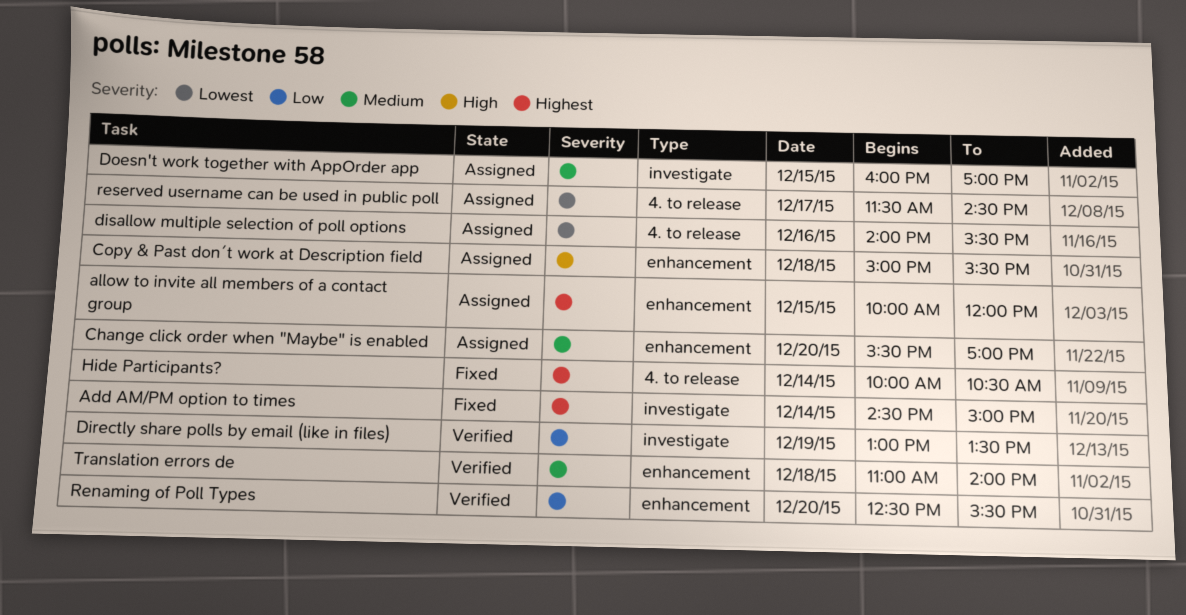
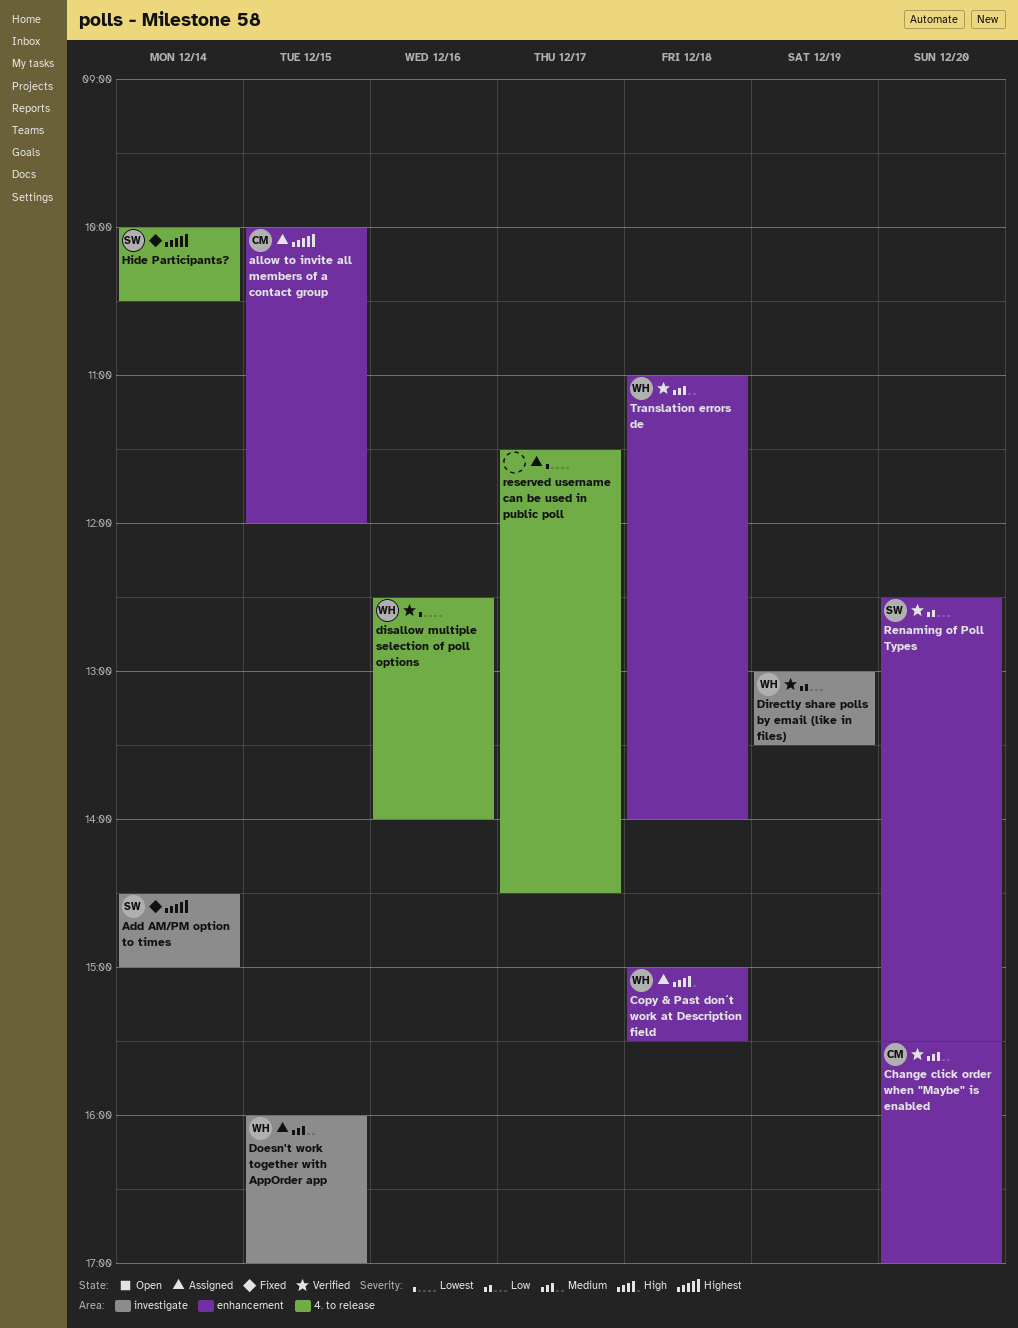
Change click order when "Maybe" is enabled, status: Assigned -> Verified
disallow multiple selection of poll options, status: Assigned -> Verified
disallow multiple selection of poll options, begins: 14:00 -> 12:30
disallow multiple selection of poll options, ends: 15:30 -> 14:00

